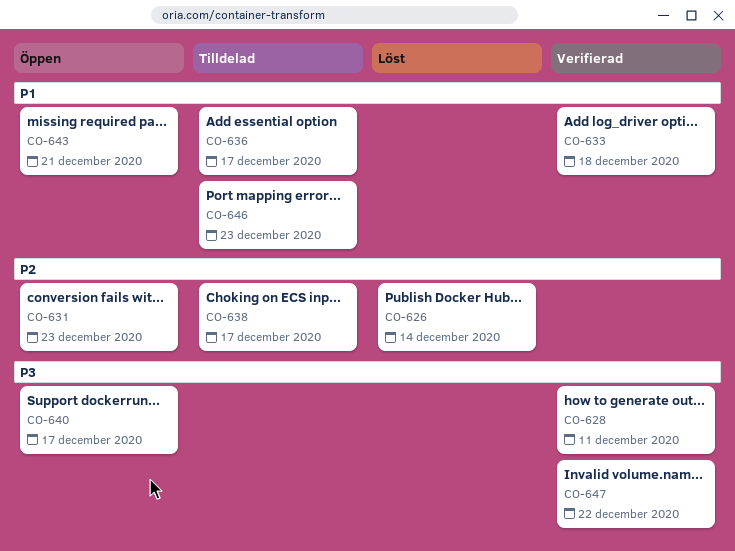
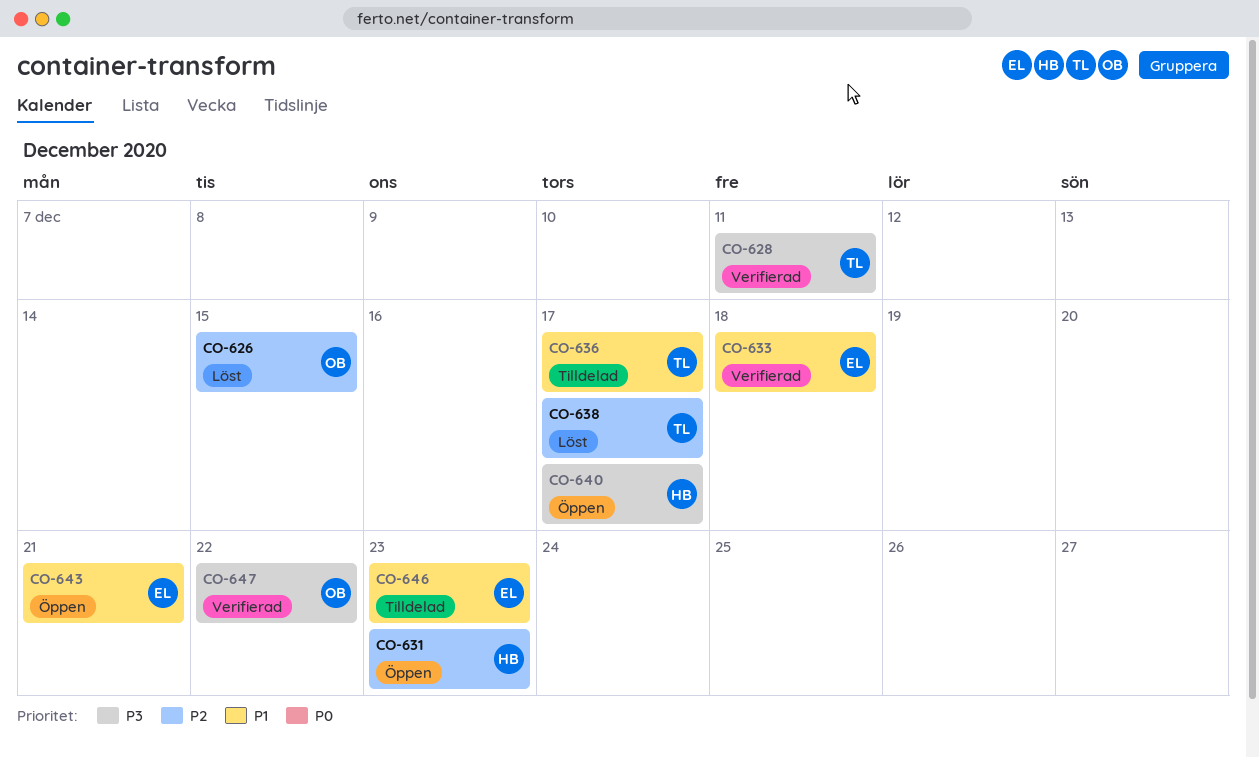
CO-626, due: Dec 14 -> Dec 15
CO-638, status: Tilldelad -> Löst

